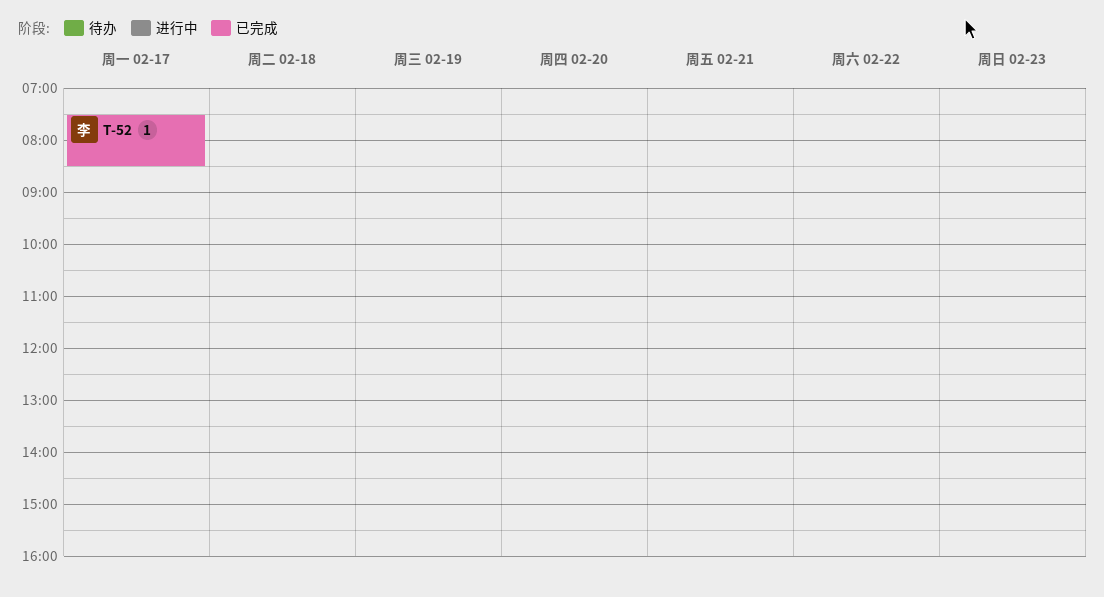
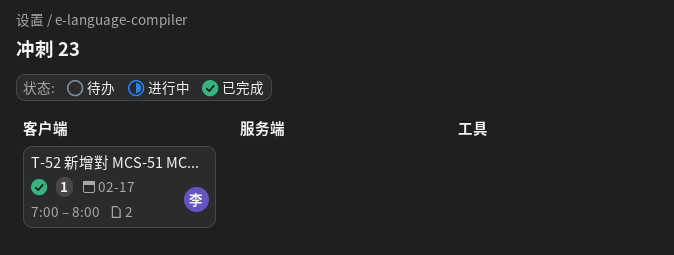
T-52, begins: 07:30 -> 07:00
T-52, ends: 08:30 -> 08:00

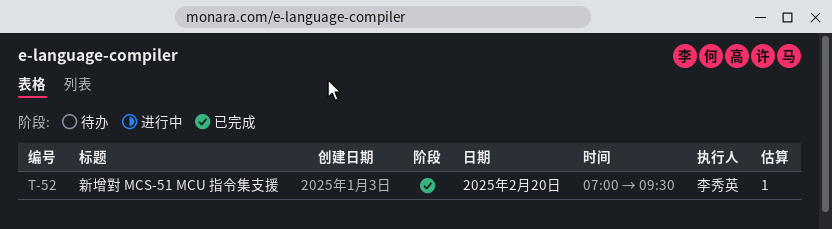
T-52, day: Feb 17 -> Feb 20
T-52, ends: 08:00 -> 09:30

